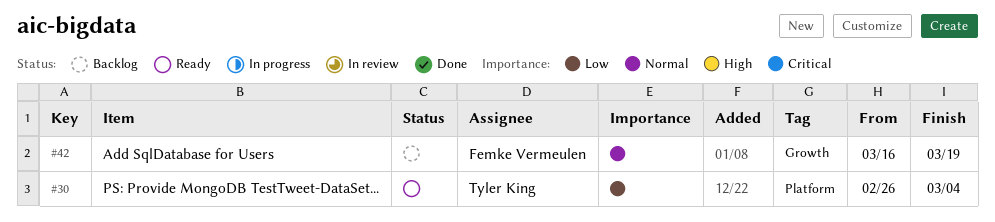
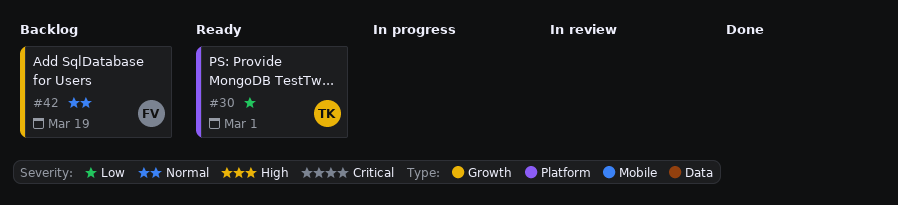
#30, due: Mar 4 -> Mar 1

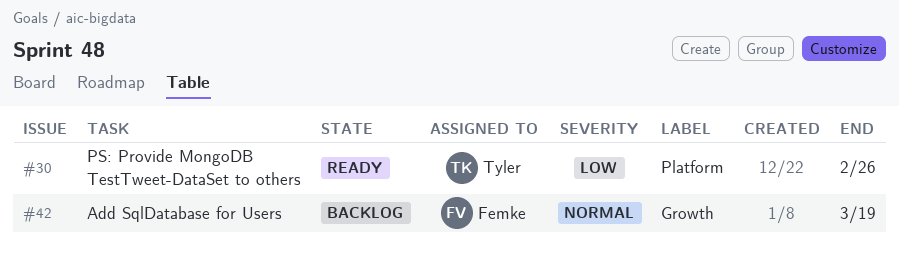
#30, due: Mar 1 -> Feb 26

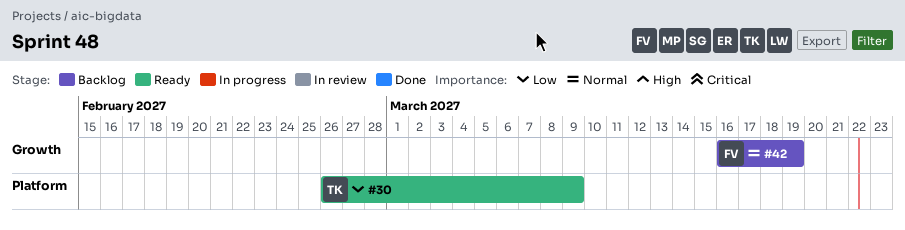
#30, due: Feb 26 -> Mar 9

